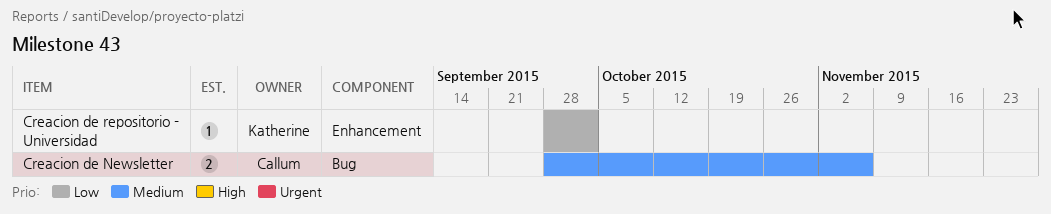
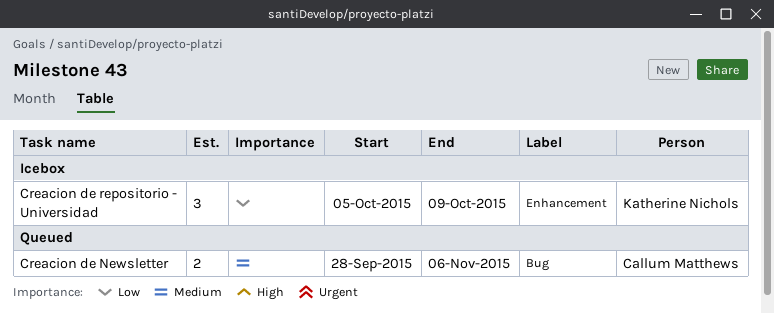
Creacion de repositorio - Universidad, estimate: 1 -> 3
Creacion de repositorio - Universidad, start: Sep 28 -> Oct 5
Creacion de repositorio - Universidad, due: Oct 2 -> Oct 9

